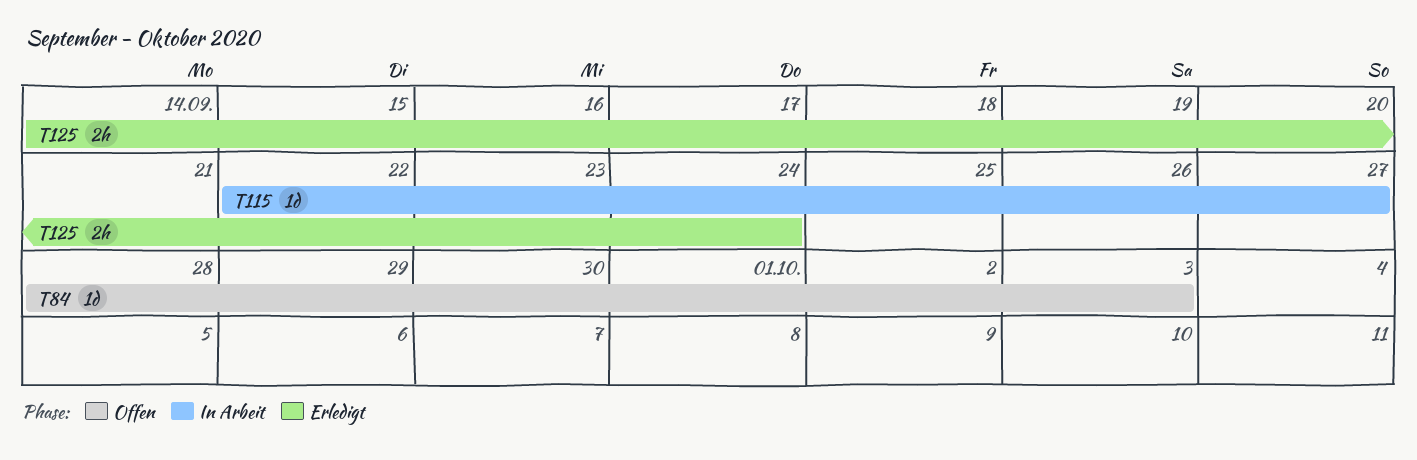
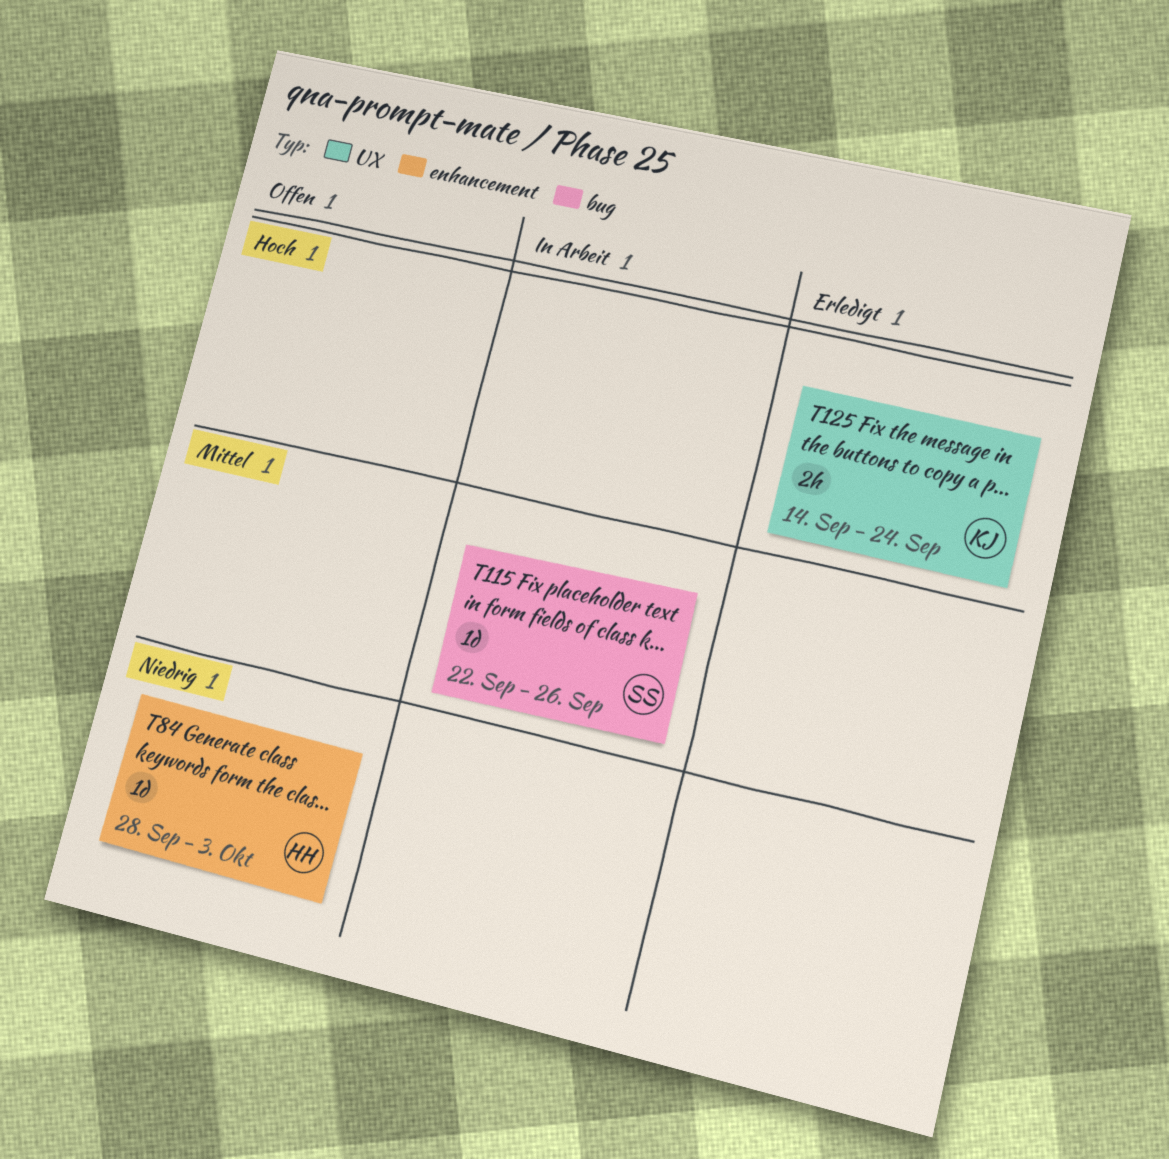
T115, due: Sep 27 -> Sep 26

